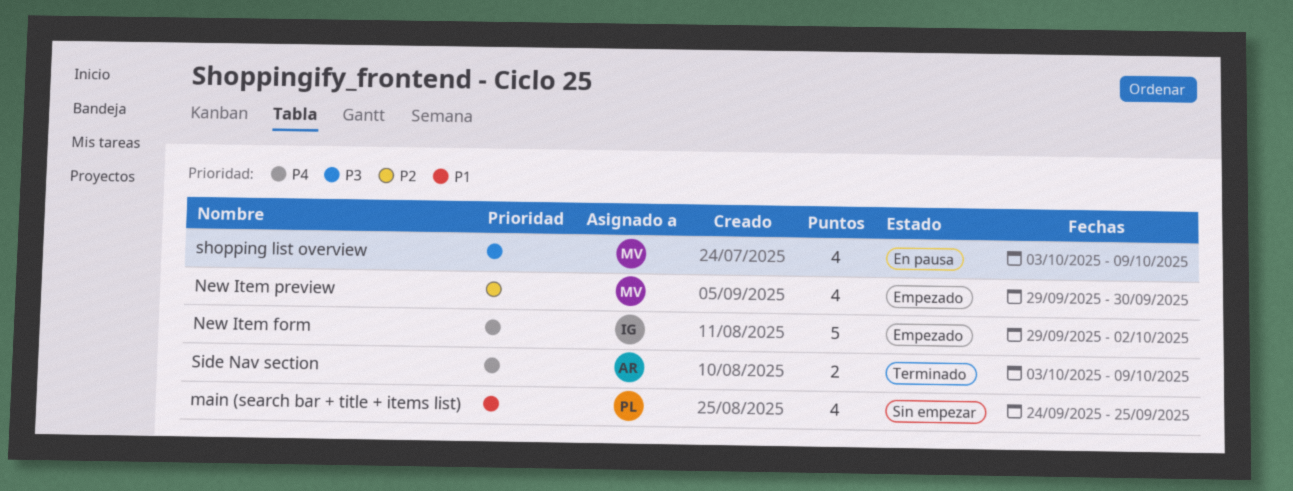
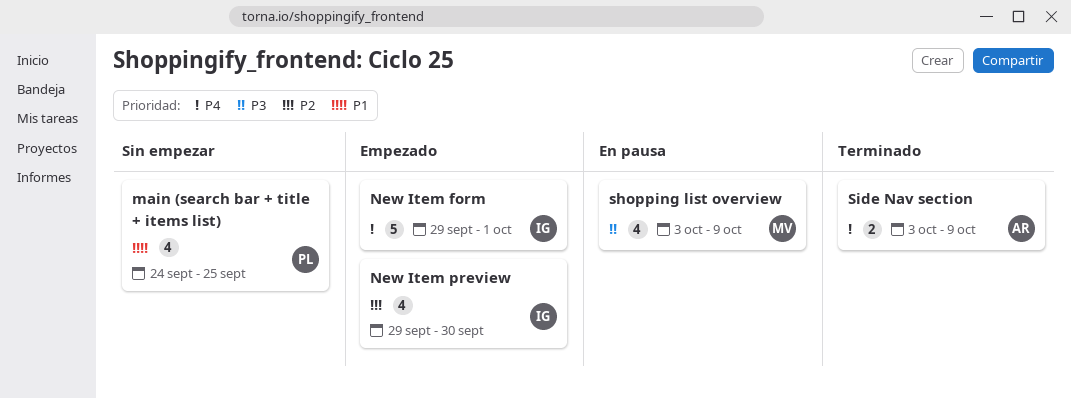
New Item form, due: Oct 2 -> Oct 1
New Item preview, owner: MV -> IG

